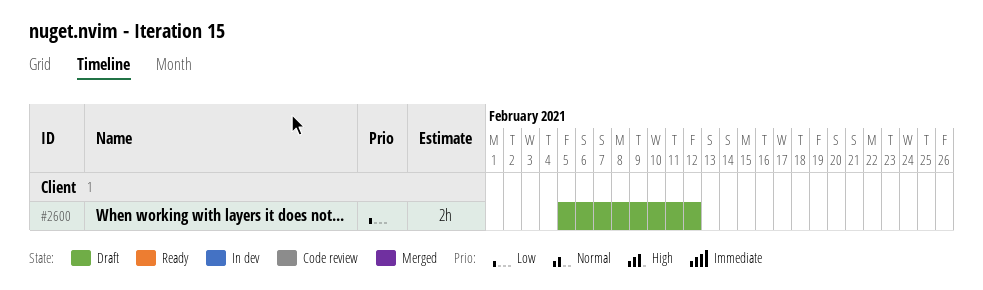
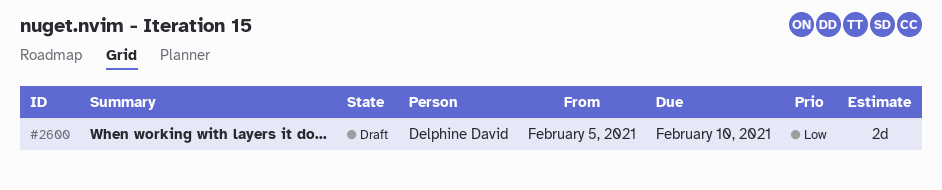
#2600, estimate: 2h -> 2d
#2600, due: Feb 12 -> Feb 10

